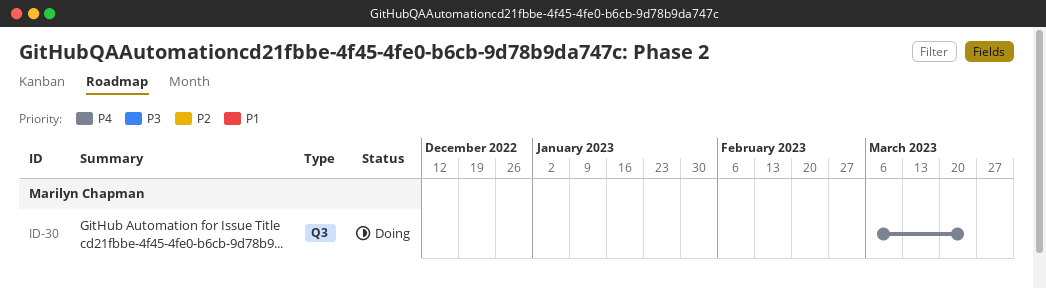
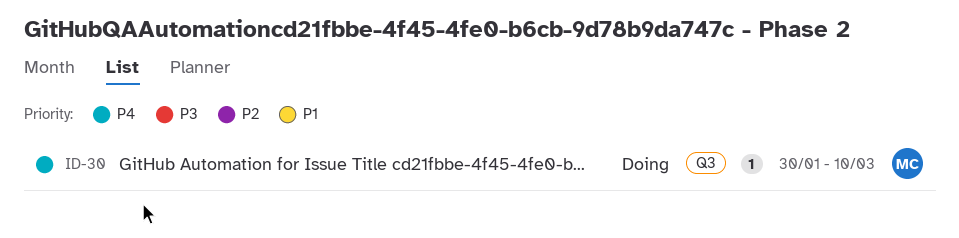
ID-30, start: Mar 6 -> Jan 30
ID-30, due: Mar 24 -> Mar 10

